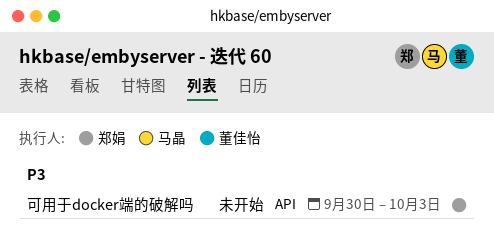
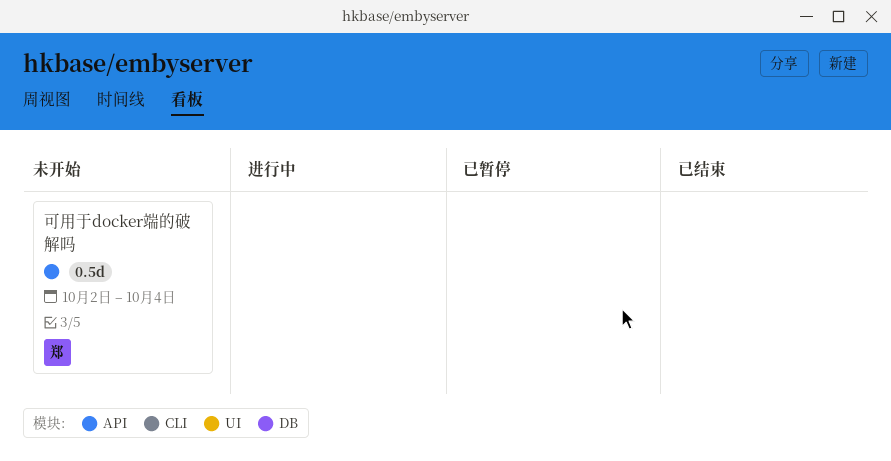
可用于docker端的破解吗, start: Sep 30 -> Oct 2
可用于docker端的破解吗, due: Oct 3 -> Oct 4

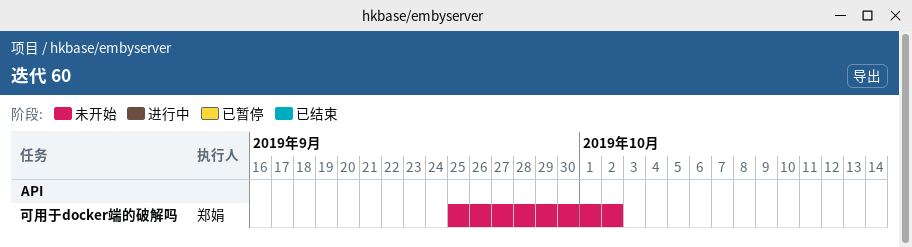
可用于docker端的破解吗, start: Oct 2 -> Sep 25
可用于docker端的破解吗, due: Oct 4 -> Oct 2

